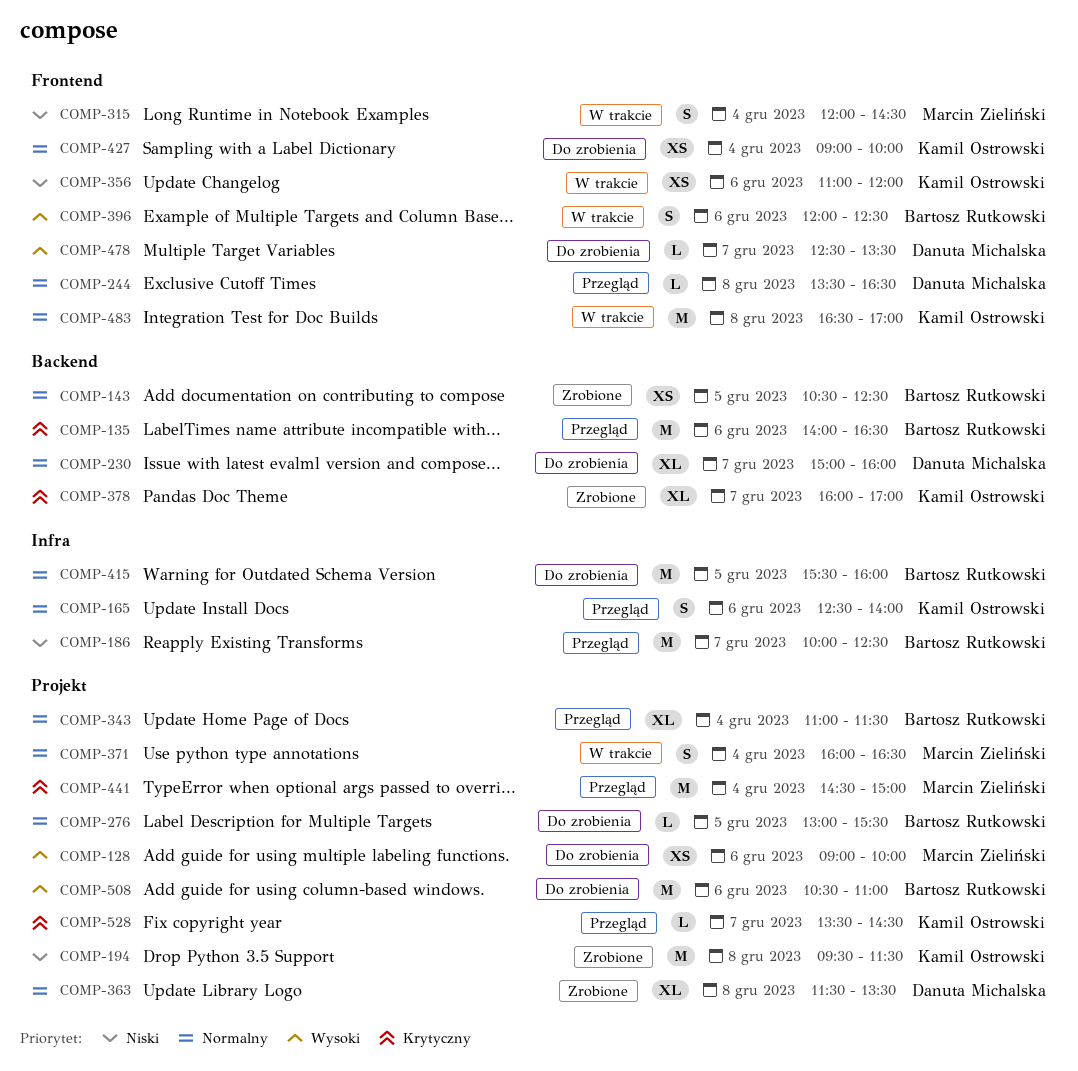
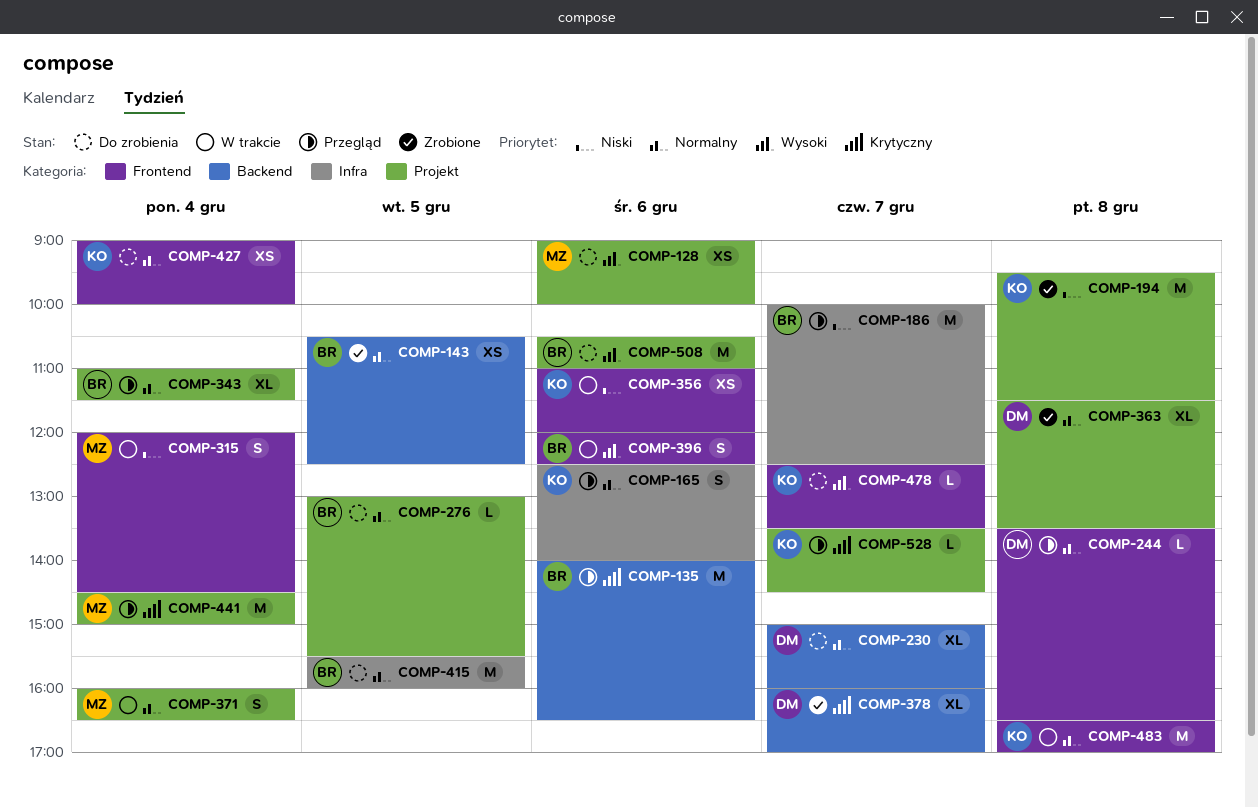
COMP-378, owner: Kamil Ostrowski -> Danuta Michalska
COMP-478, owner: Danuta Michalska -> Kamil Ostrowski

